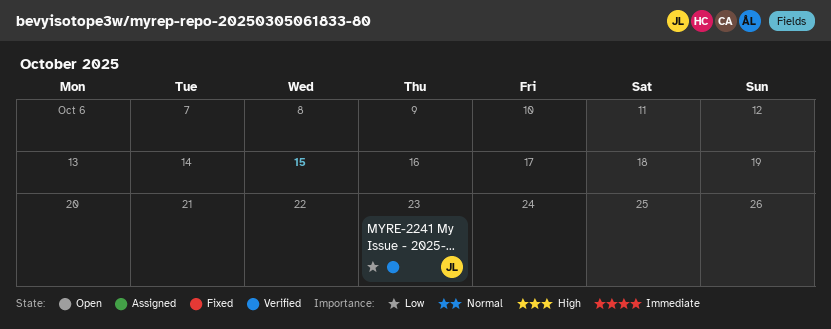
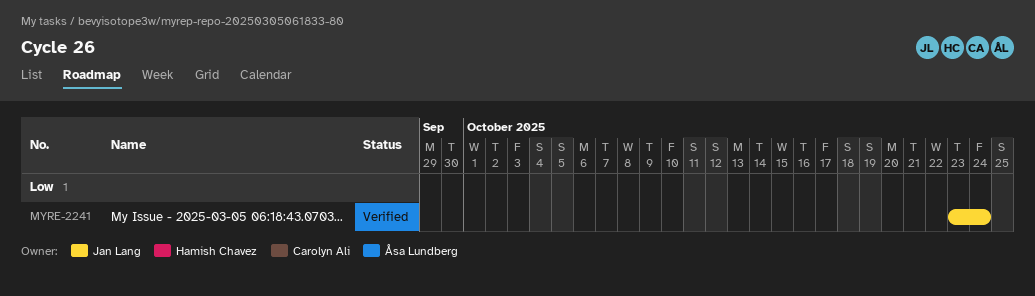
MYRE-2241, due: Oct 23 -> Oct 24

